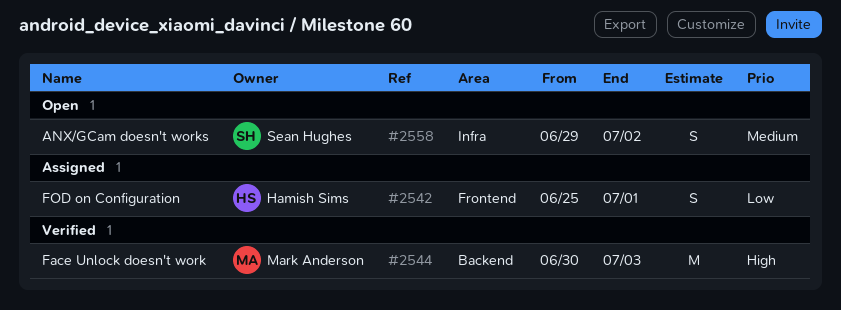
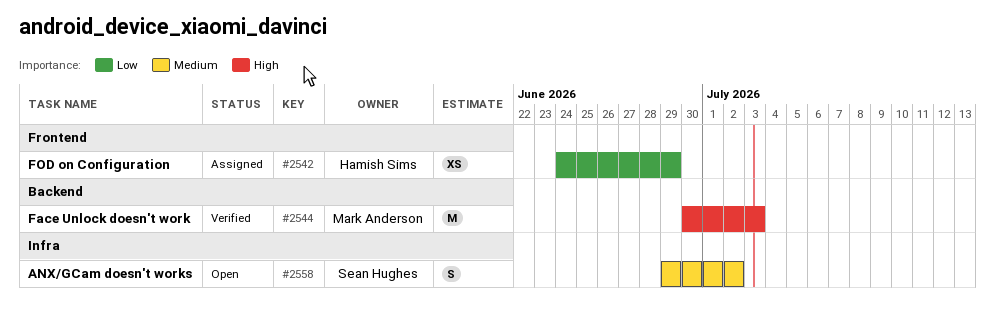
#2542, estimate: S -> XS
#2542, start: Jun 25 -> Jun 24
#2542, due: Jul 1 -> Jun 29

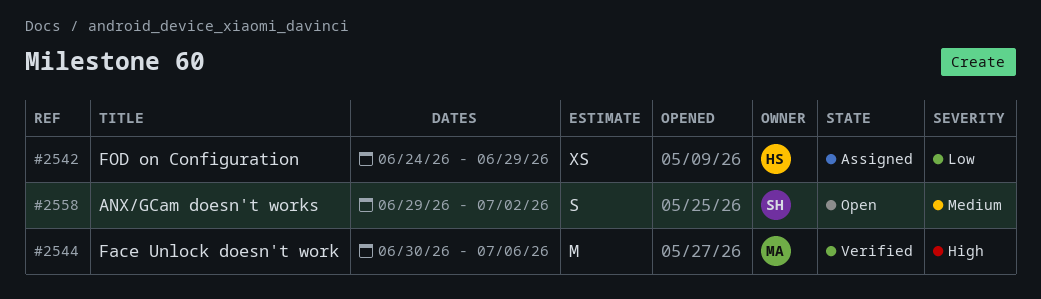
#2544, due: Jul 3 -> Jul 6

